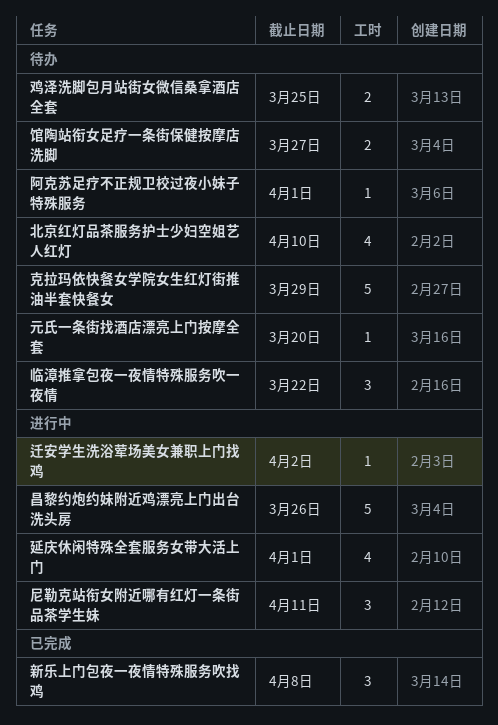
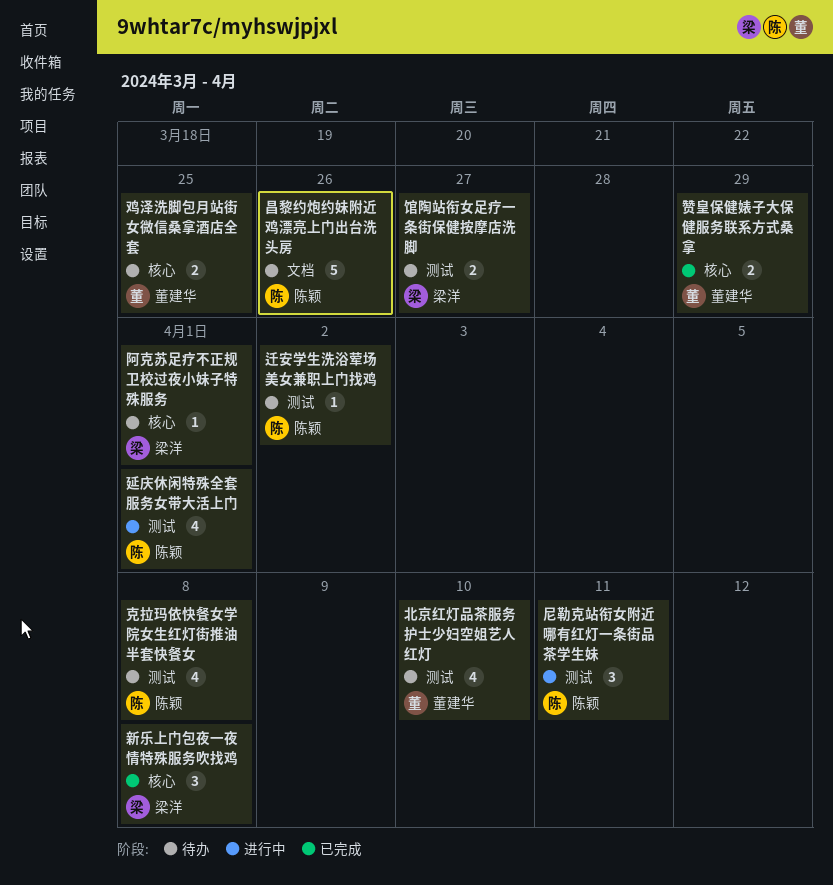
临漳推拿包夜一夜情特殊服务吹一夜情: present -> none
元氏一条街找酒店漂亮上门按摩全套: present -> none
克拉玛依快餐女学院女生红灯街推油半套快餐女, estimate: 5 -> 4
克拉玛依快餐女学院女生红灯街推油半套快餐女, due: Mar 29 -> Apr 8
昌黎约炮约妹附近鸡漂亮上门出台洗头房, status: 进行中 -> 待办
赞皇保健婊子大保健服务联系方式桑拿: none -> present
迁安学生洗浴荤场美女兼职上门找鸡, status: 进行中 -> 待办

